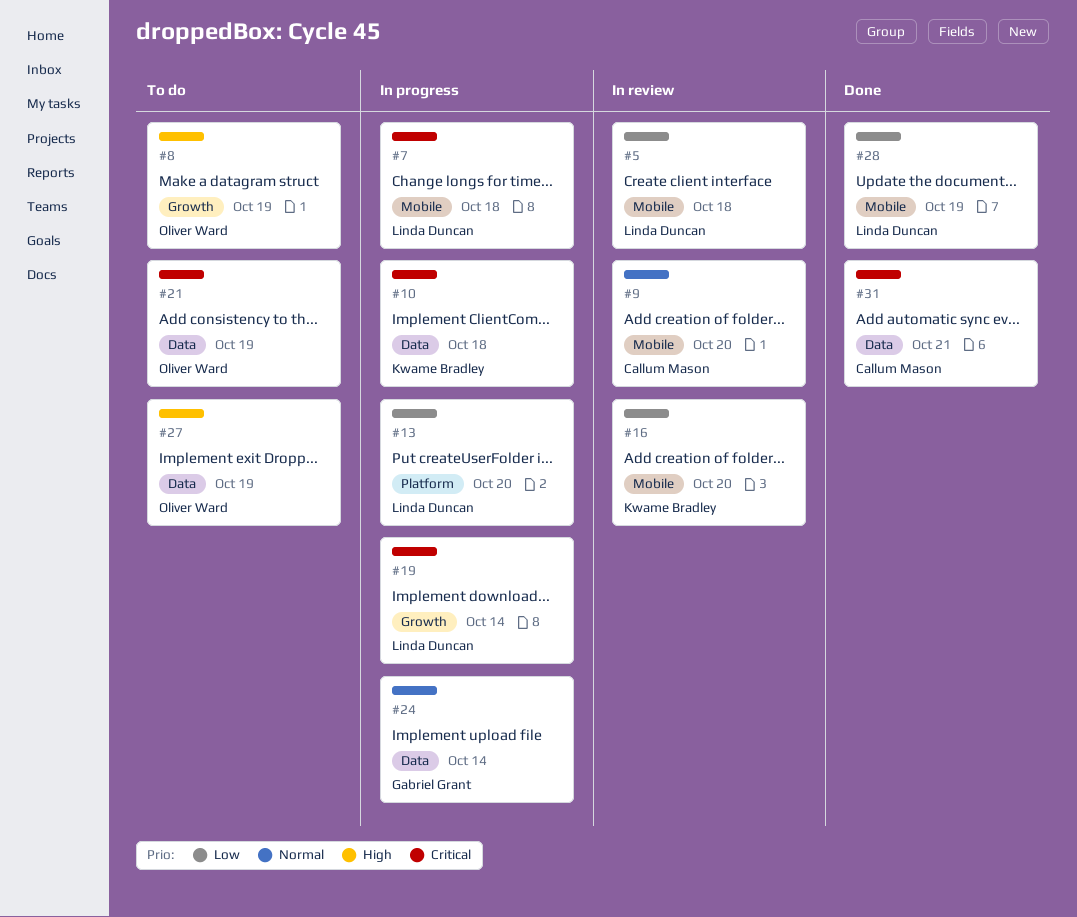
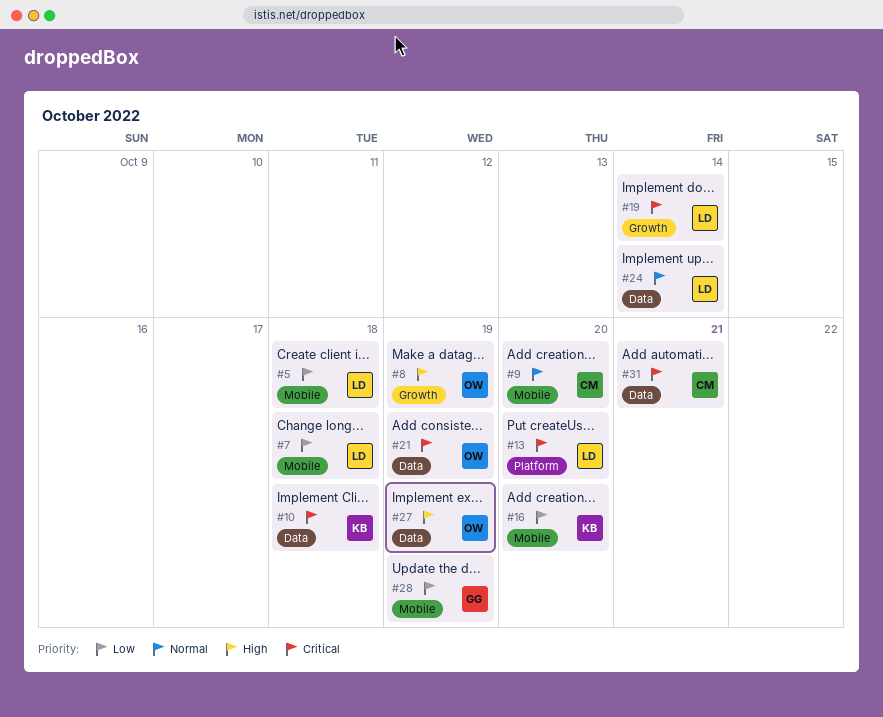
#7, priority: Critical -> Low
#13, priority: Low -> Critical
#24, owner: Gabriel Grant -> Linda Duncan
#28, owner: Linda Duncan -> Gabriel Grant

